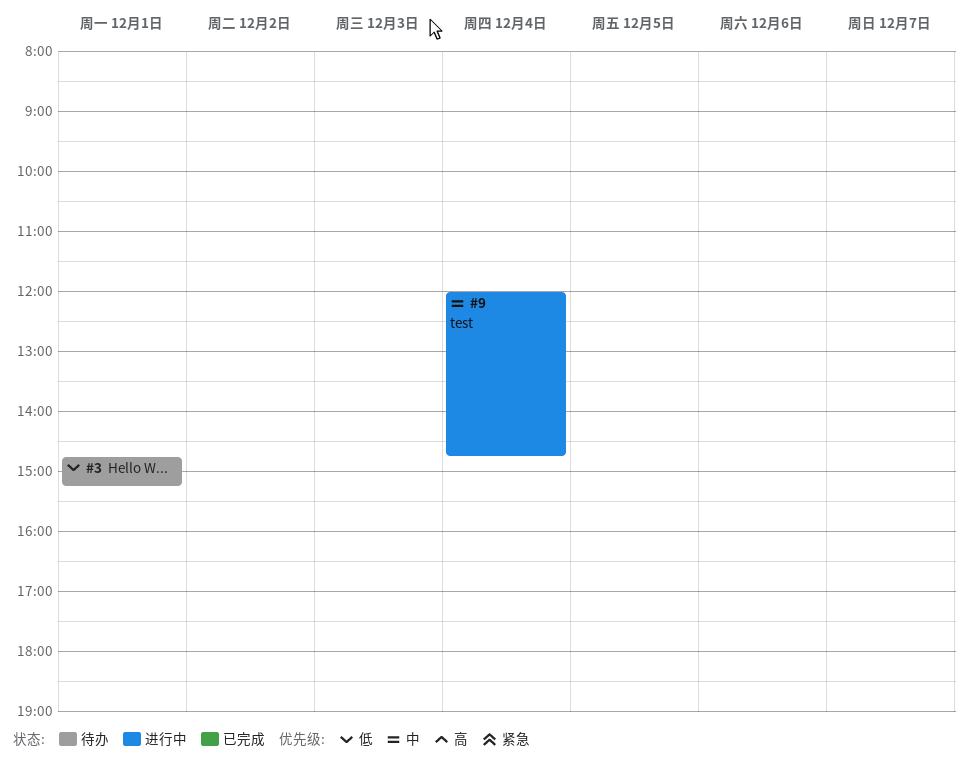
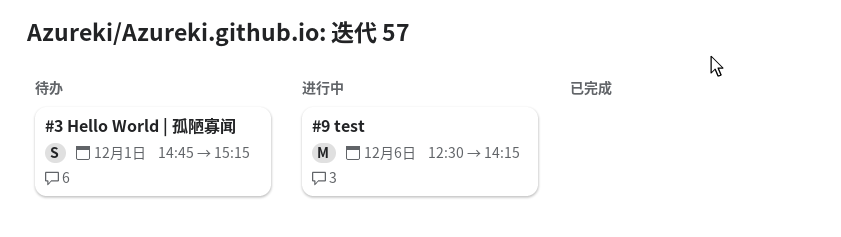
#9, day: Dec 4 -> Dec 6
#9, begins: 12:00 -> 12:30
#9, ends: 14:45 -> 14:15

